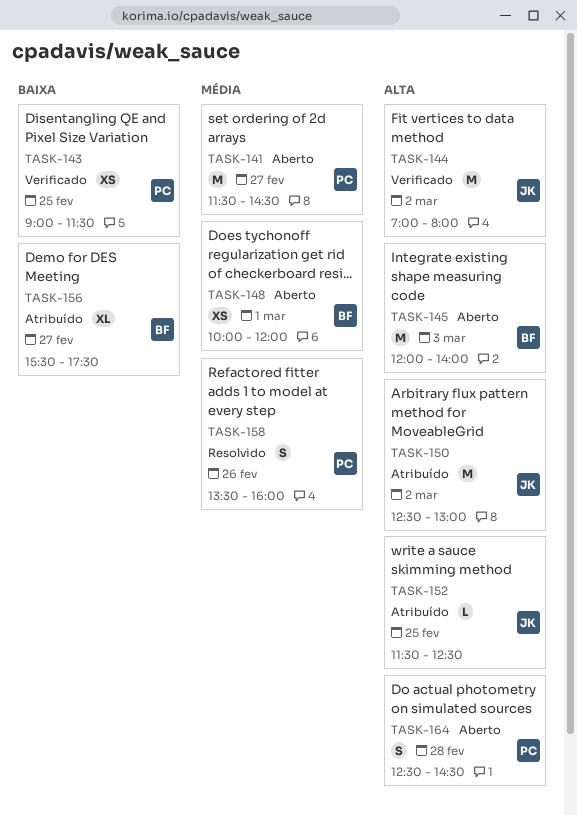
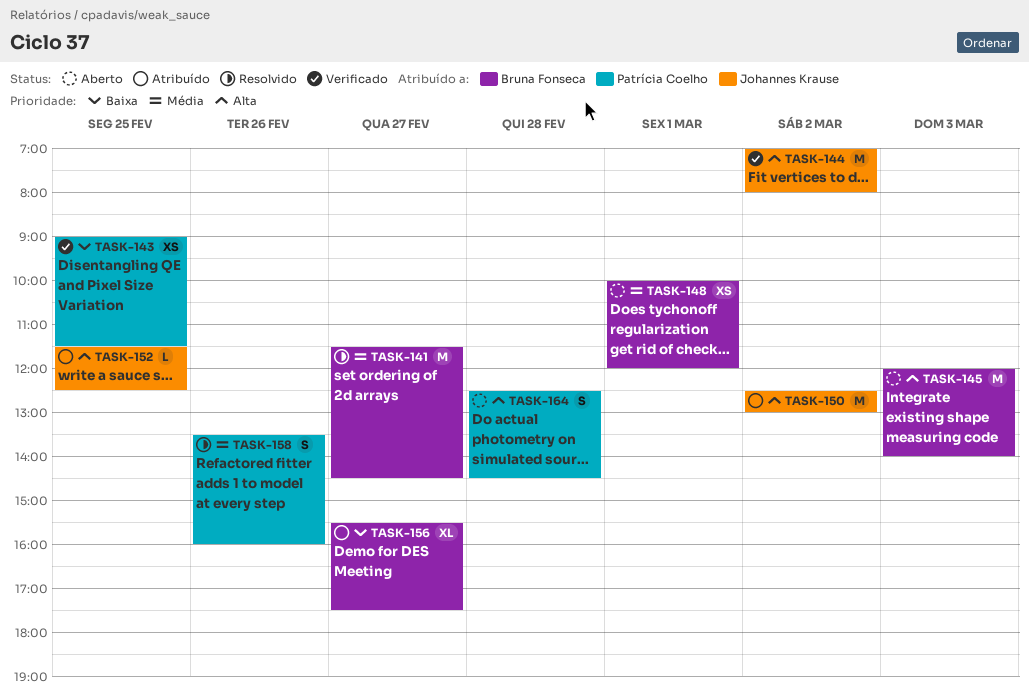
TASK-141, status: Aberto -> Resolvido
TASK-141, owner: Patrícia Coelho -> Bruna Fonseca

